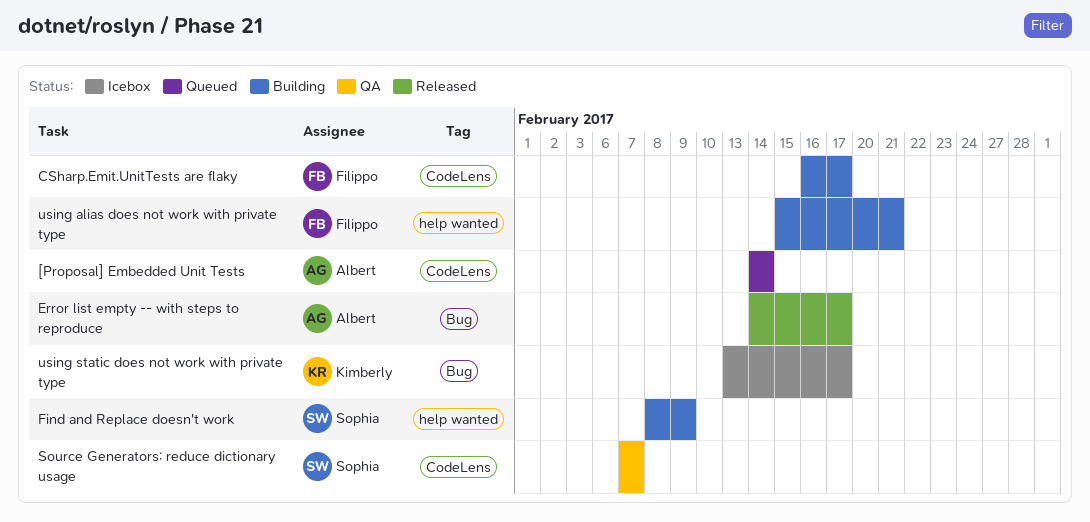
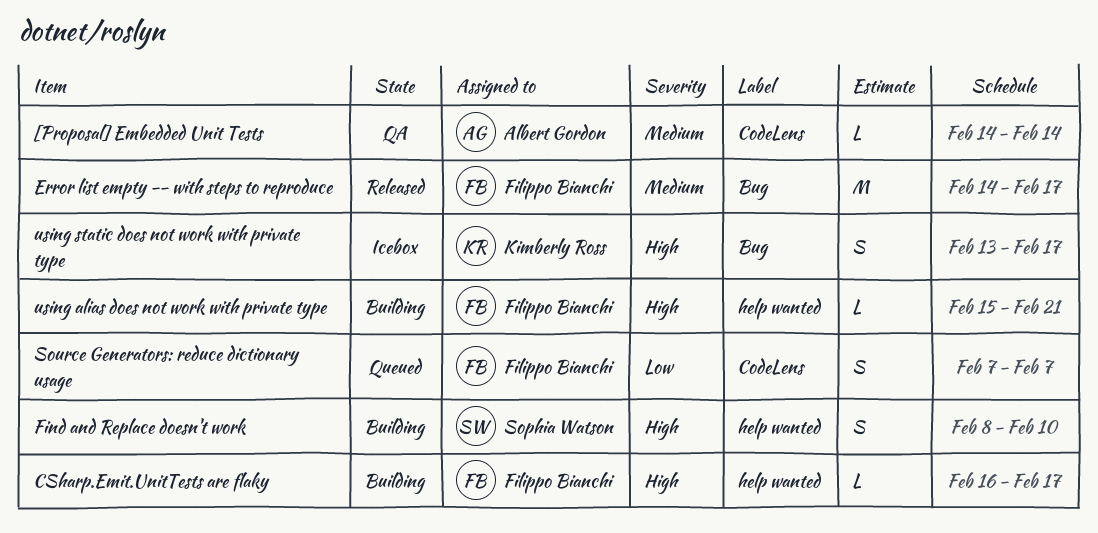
[Proposal] Embedded Unit Tests, status: Queued -> QA
CSharp.Emit.UnitTests are flaky, label: CodeLens -> help wanted
Error list empty -- with steps to reproduce, owner: Albert Gordon -> Filippo Bianchi
Find and Replace doesn't work, due: Feb 9 -> Feb 10
Source Generators: reduce dictionary usage, status: QA -> Queued
Source Generators: reduce dictionary usage, owner: Sophia Watson -> Filippo Bianchi

